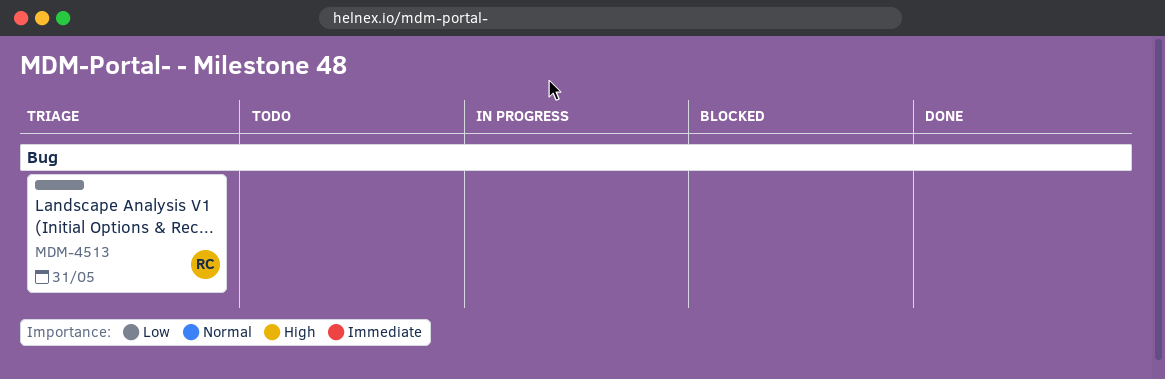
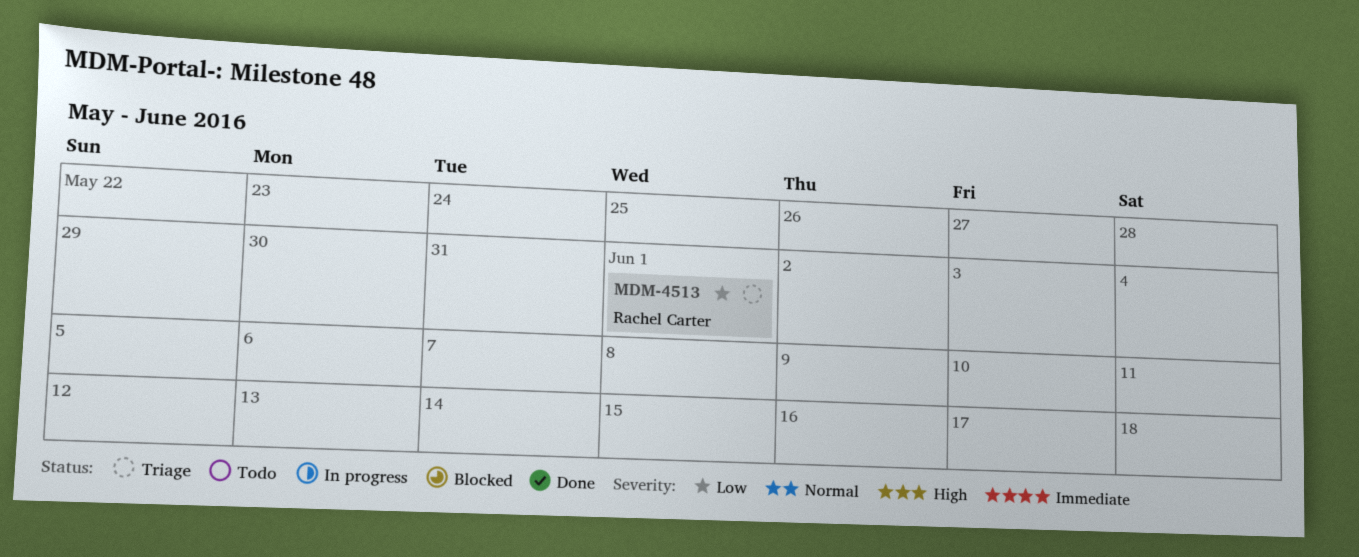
MDM-4513, due: May 31 -> Jun 1

